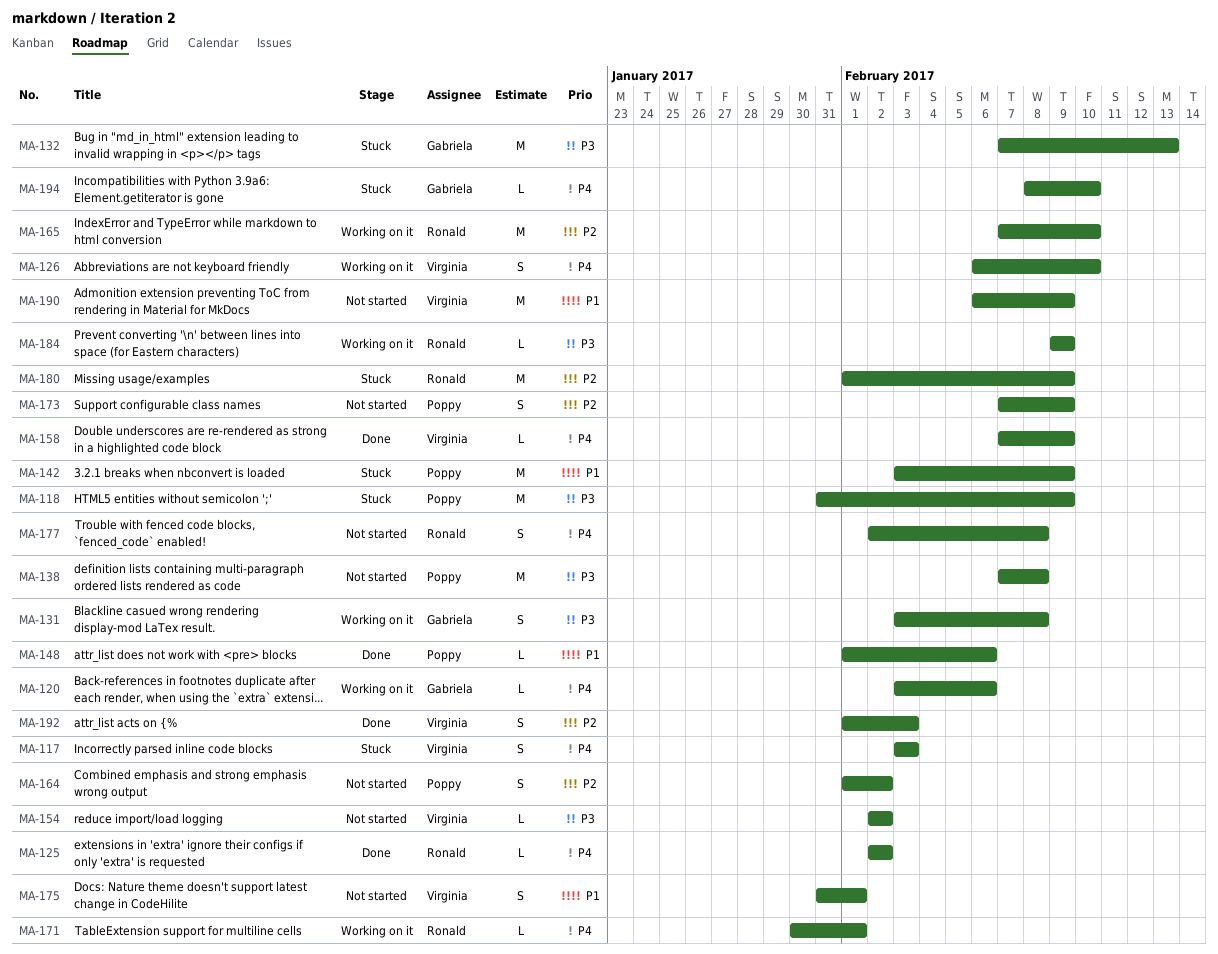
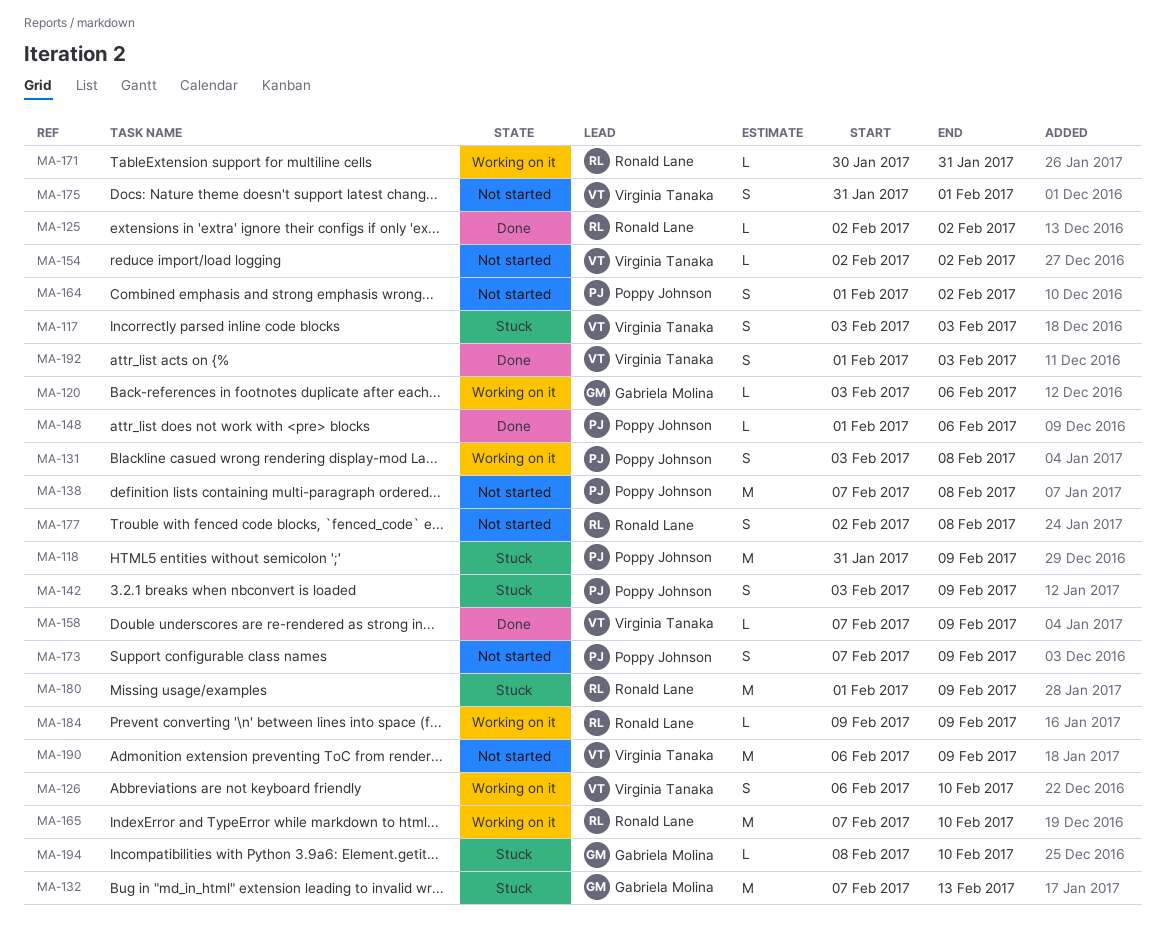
MA-131, owner: Gabriela Molina -> Poppy Johnson
MA-142, estimate: M -> S
MA-171, due: Feb 1 -> Jan 31

